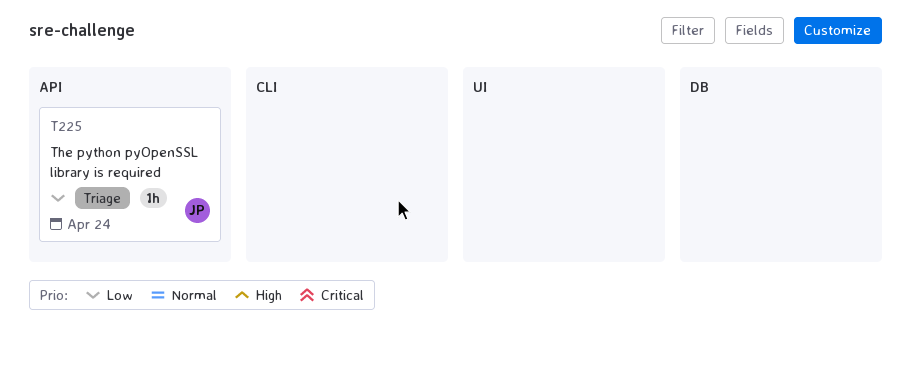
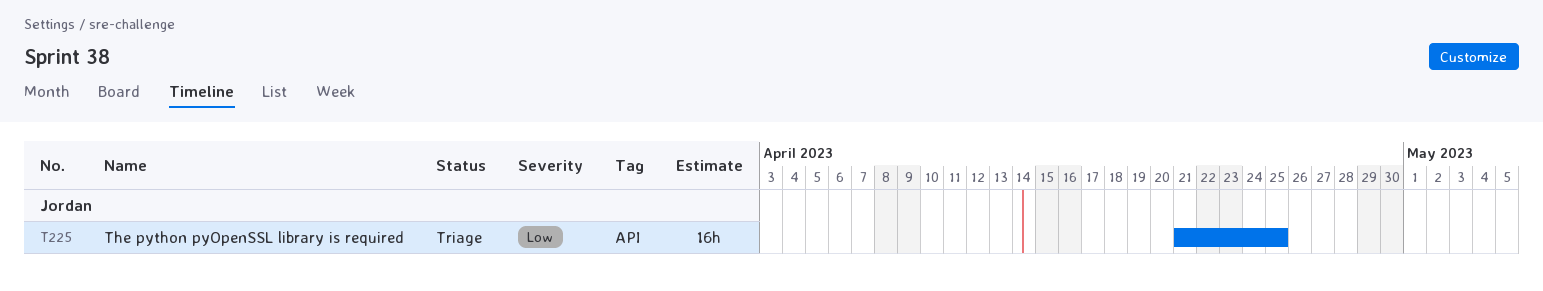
T225, estimate: 1h -> 16h
T225, due: Apr 24 -> Apr 25

